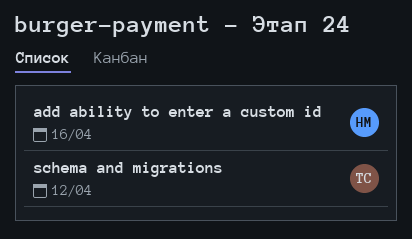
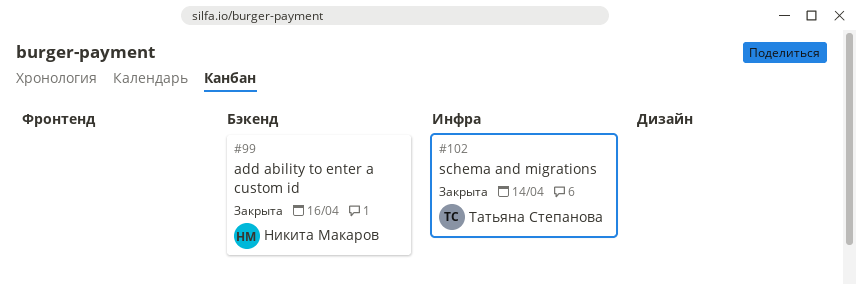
schema and migrations, due: Apr 12 -> Apr 14

